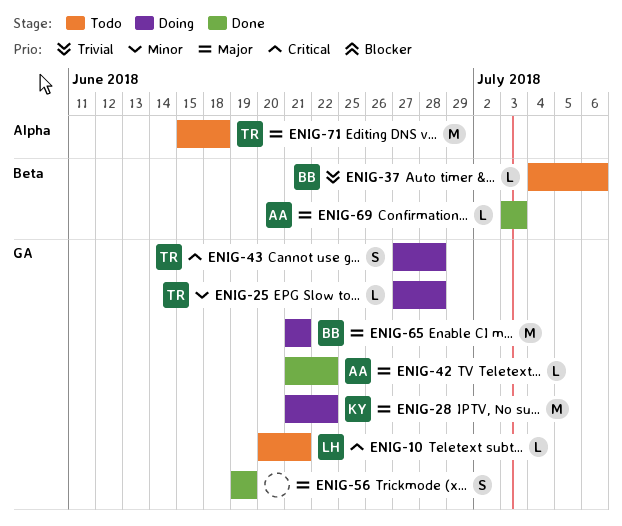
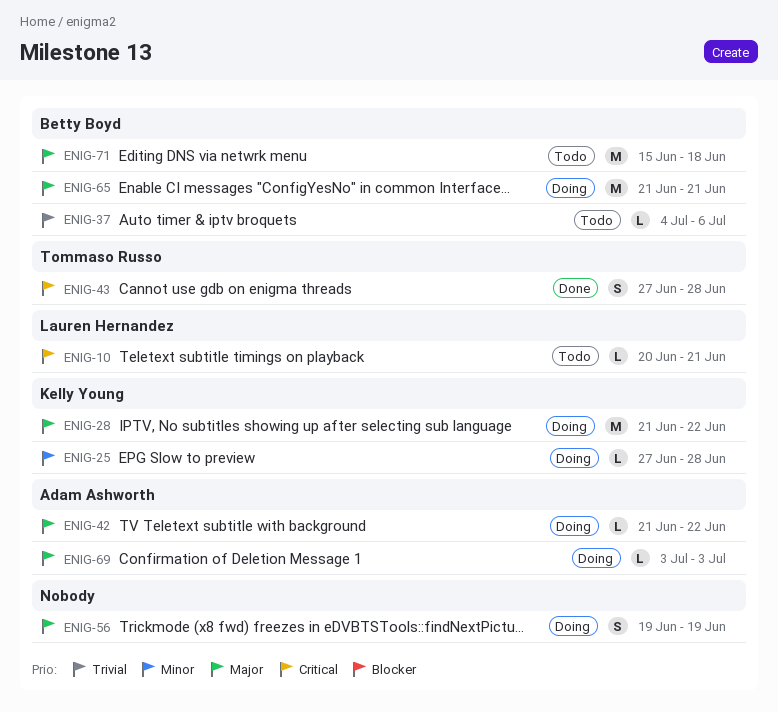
ENIG-25, owner: Tommaso Russo -> Kelly Young
ENIG-42, status: Done -> Doing
ENIG-43, status: Doing -> Done
ENIG-56, status: Done -> Doing
ENIG-69, status: Done -> Doing
ENIG-71, owner: Tommaso Russo -> Betty Boyd

